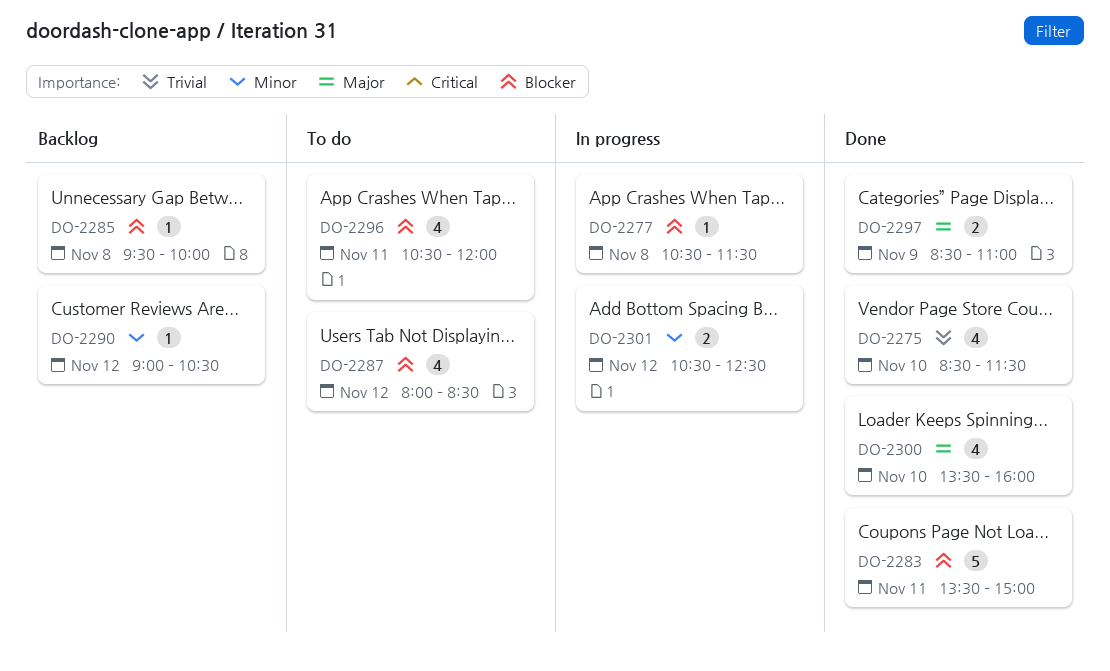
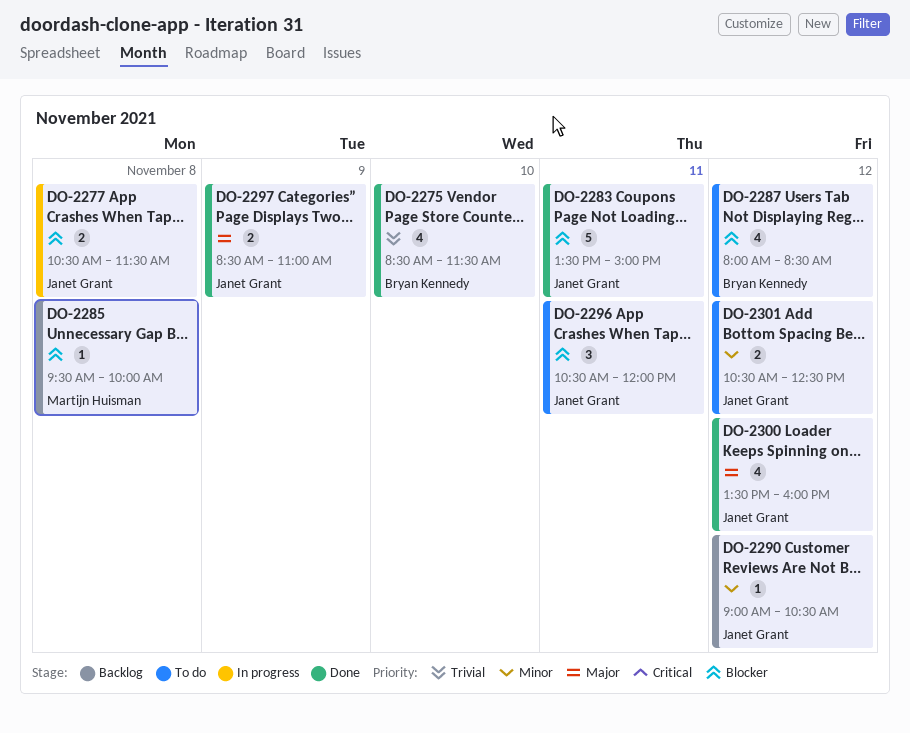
DO-2277, estimate: 1 -> 2
DO-2296, estimate: 4 -> 3
DO-2300, day: Nov 10 -> Nov 12
DO-2301, status: In progress -> To do

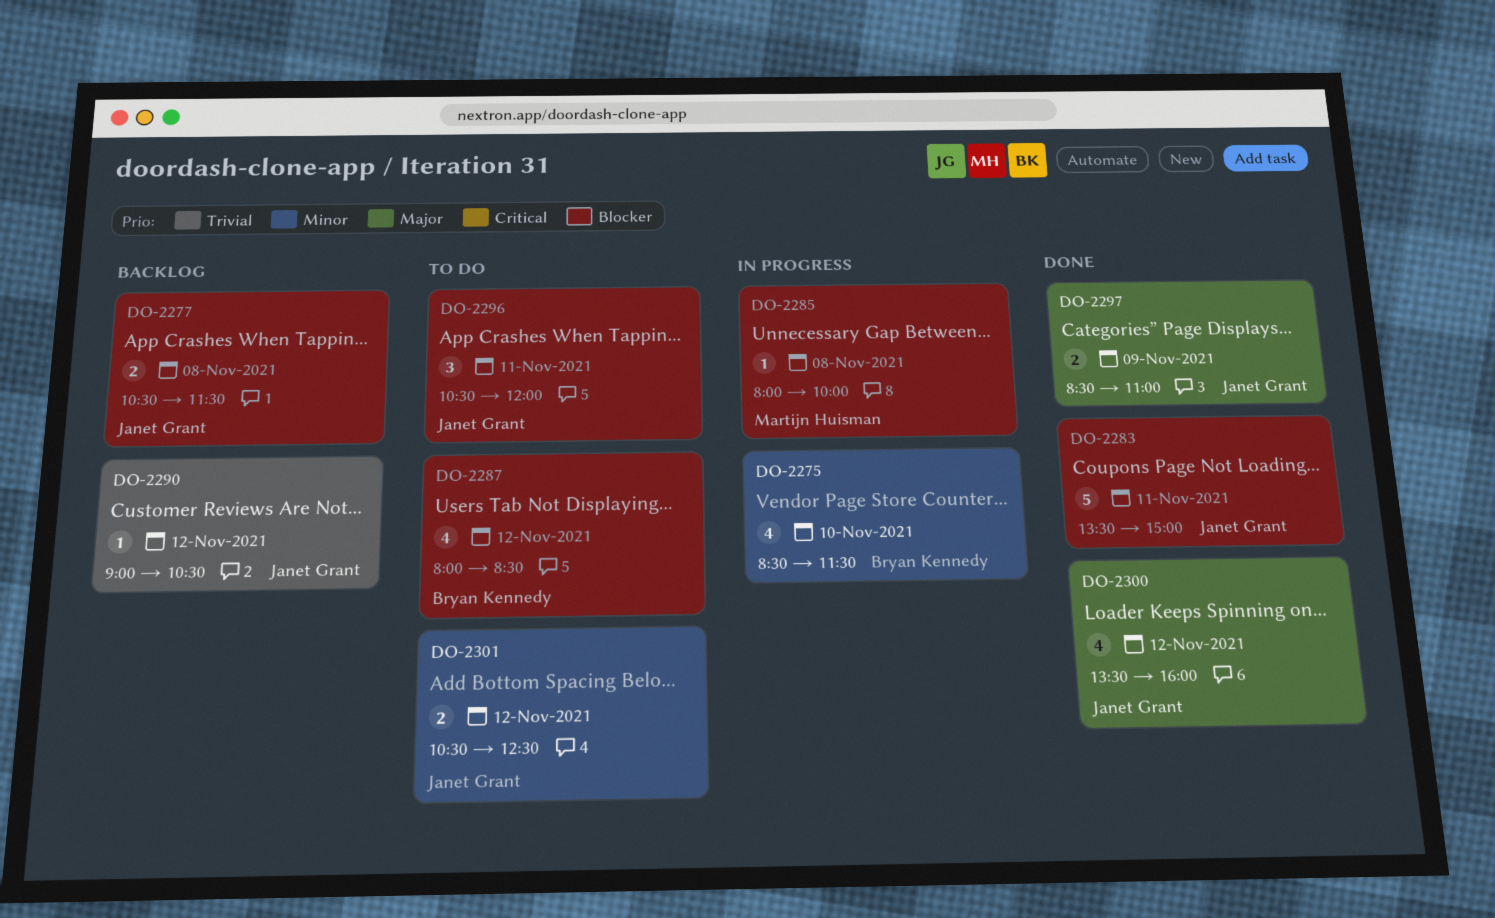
DO-2275, status: Done -> In progress
DO-2275, priority: Trivial -> Minor
DO-2277, status: In progress -> Backlog
DO-2285, status: Backlog -> In progress
DO-2285, begins: 09:30 -> 08:00
DO-2290, priority: Minor -> Trivial

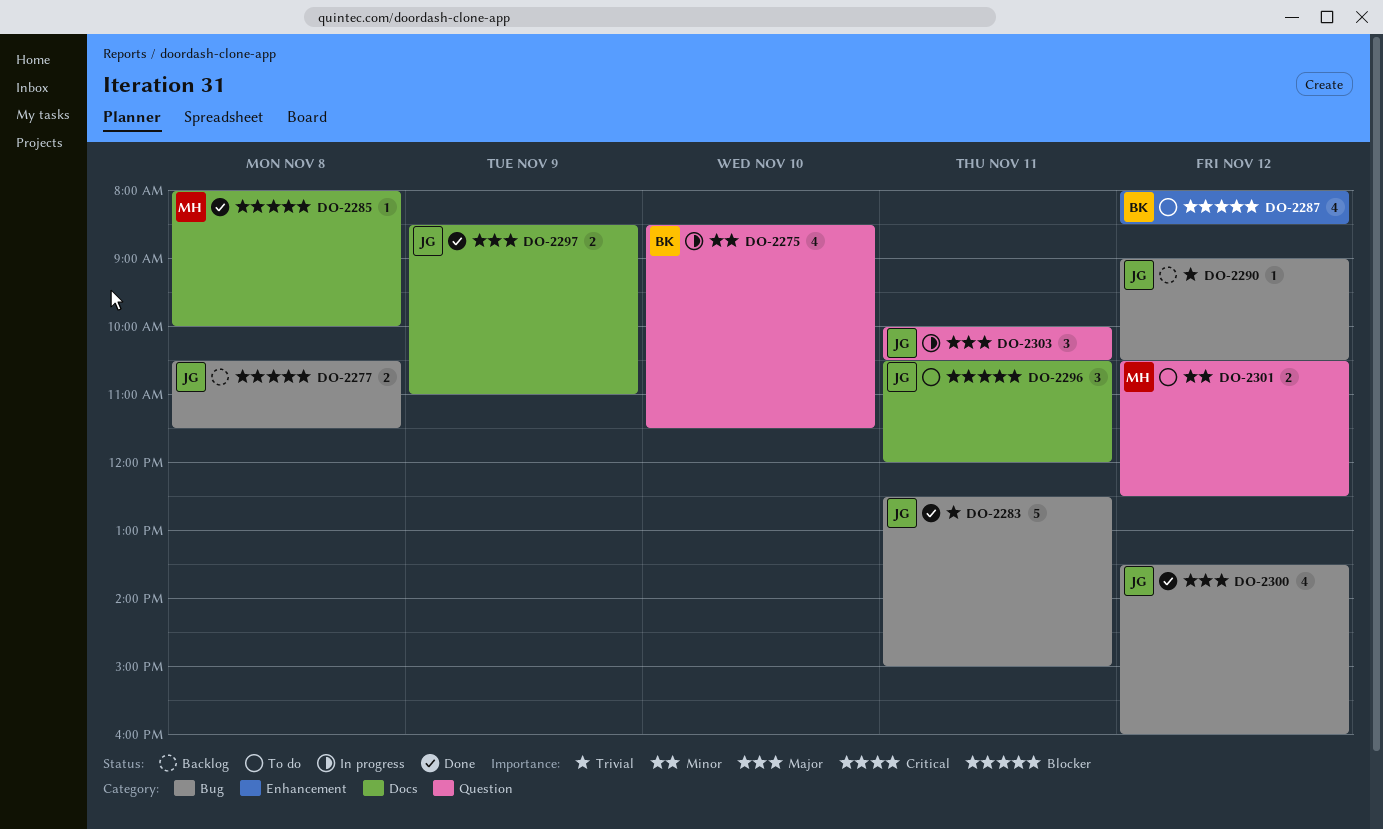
DO-2283, priority: Blocker -> Trivial
DO-2283, begins: 13:30 -> 12:30
DO-2285, status: In progress -> Done
DO-2301, owner: Janet Grant -> Martijn Huisman
DO-2303: none -> present

